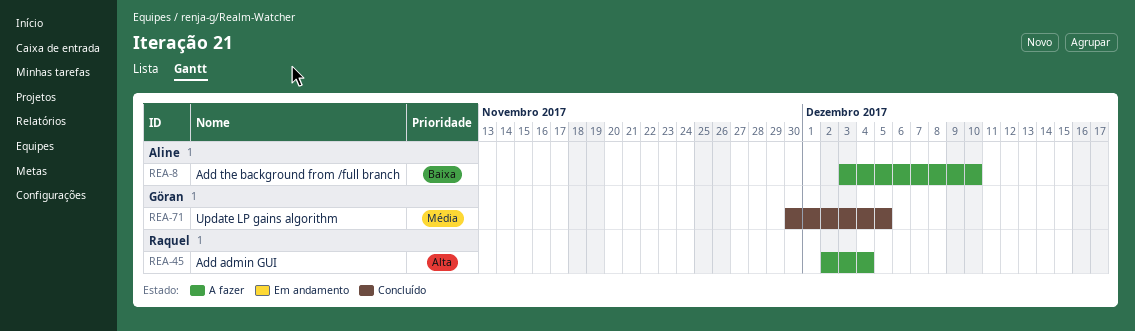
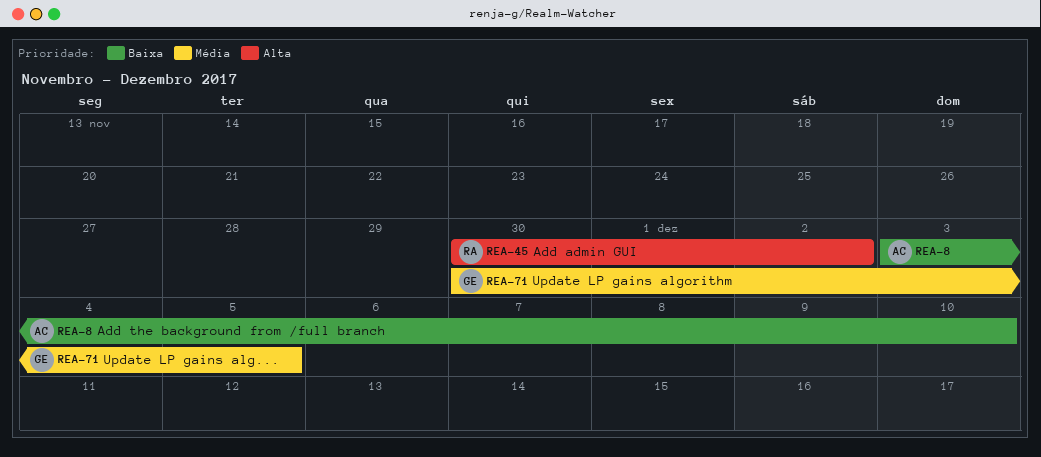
REA-45, start: Dec 2 -> Nov 30
REA-45, due: Dec 4 -> Dec 2

